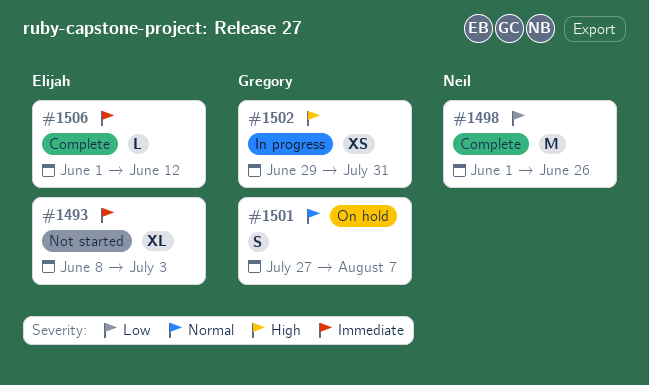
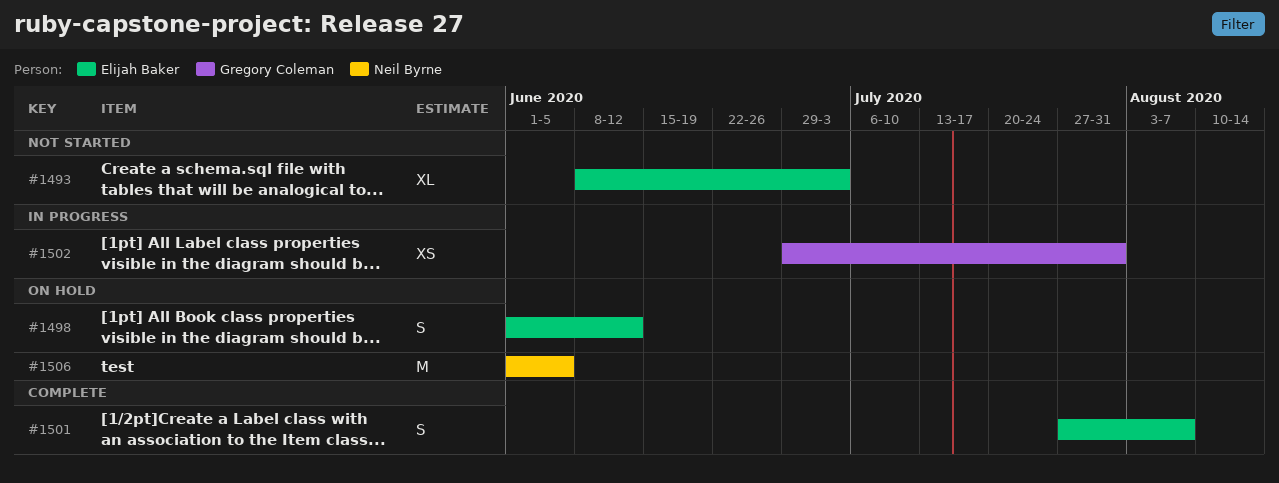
#1498, status: Complete -> On hold
#1498, owner: Neil Byrne -> Elijah Baker
#1498, estimate: M -> S
#1498, due: Jun 26 -> Jun 12
#1501, status: On hold -> Complete
#1501, owner: Gregory Coleman -> Elijah Baker
#1506, status: Complete -> On hold
#1506, owner: Elijah Baker -> Neil Byrne
#1506, estimate: L -> M
#1506, due: Jun 12 -> Jun 5

